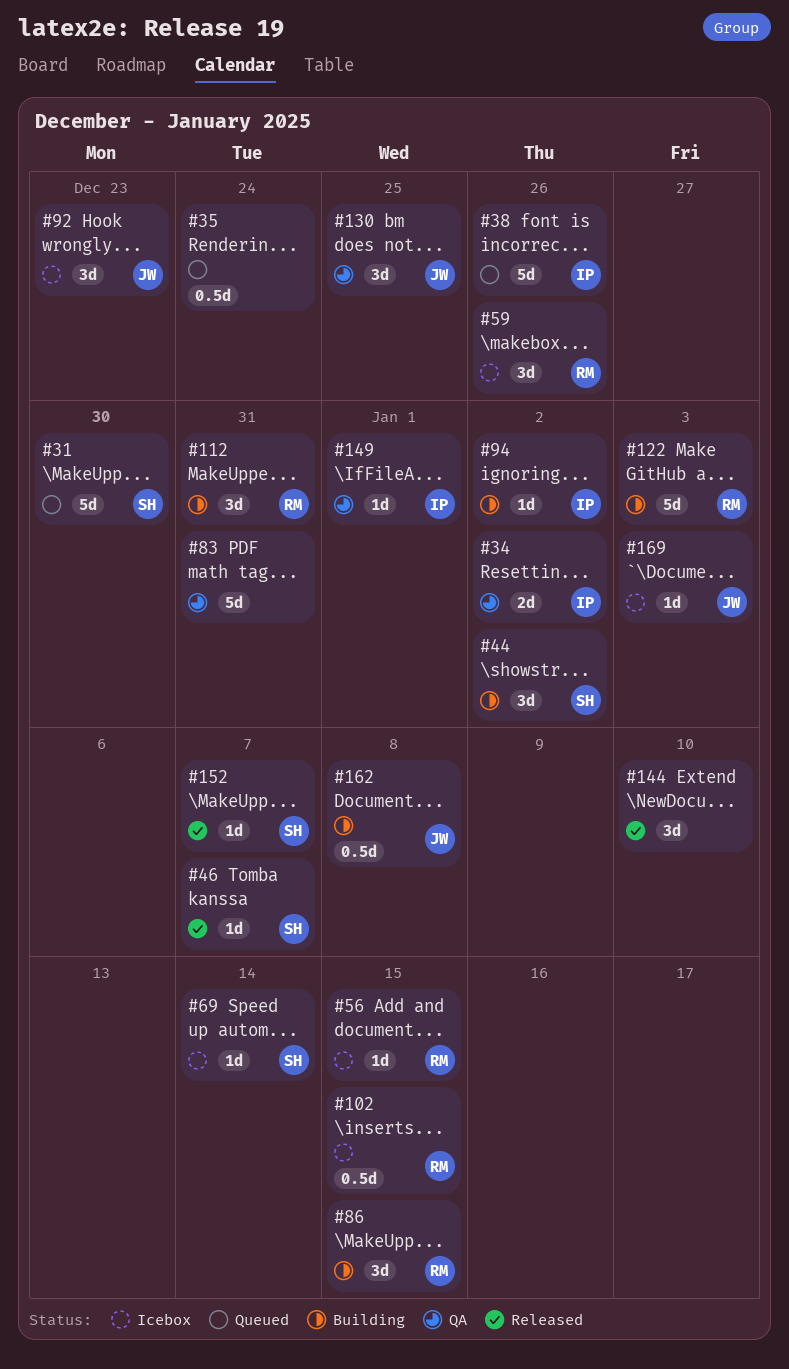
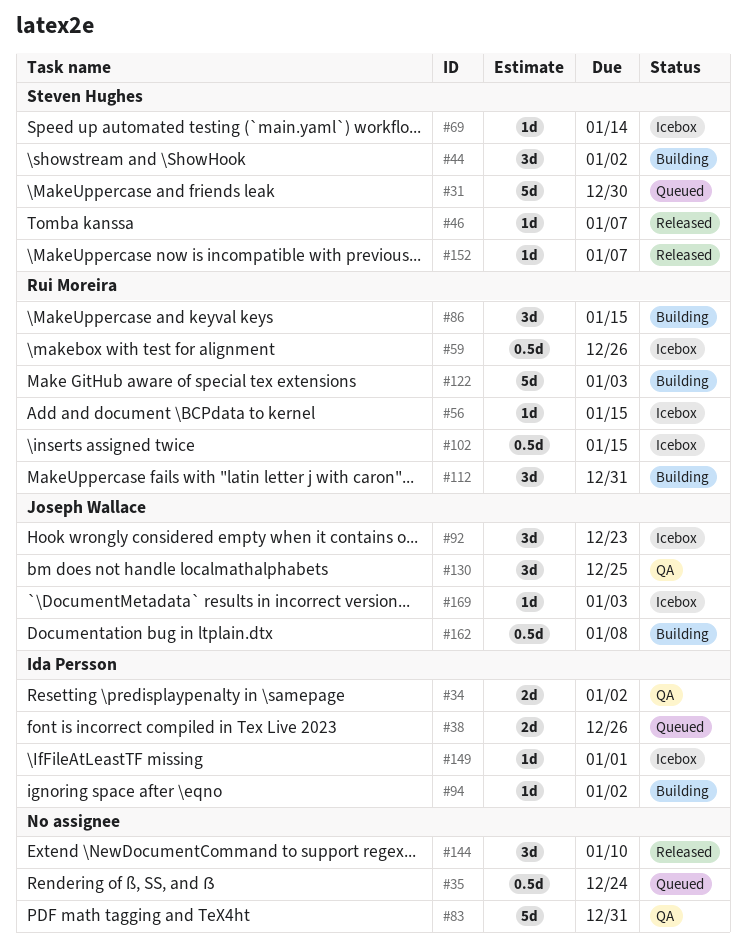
#38, estimate: 5d -> 2d
#59, estimate: 3d -> 0.5d
#149, status: QA -> Icebox

